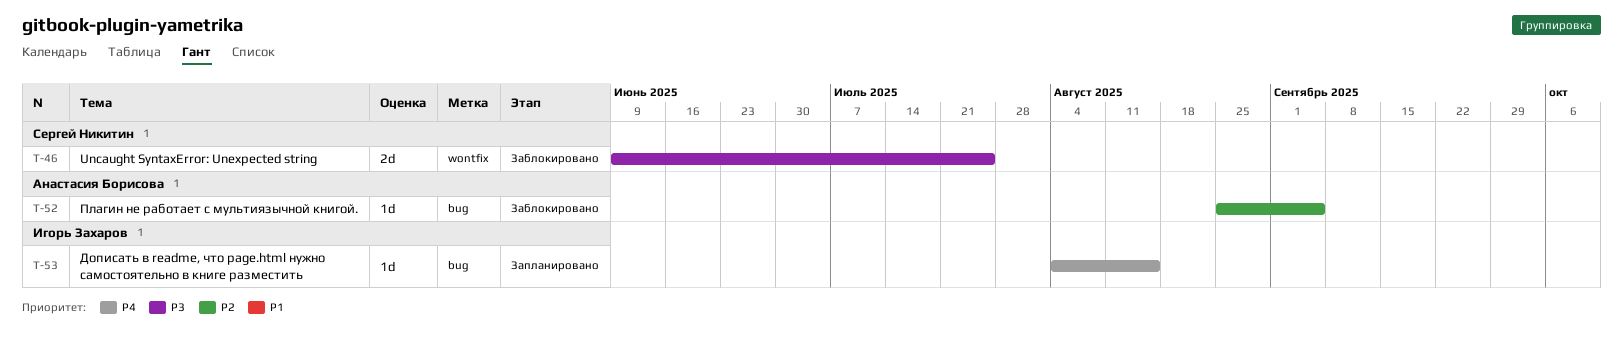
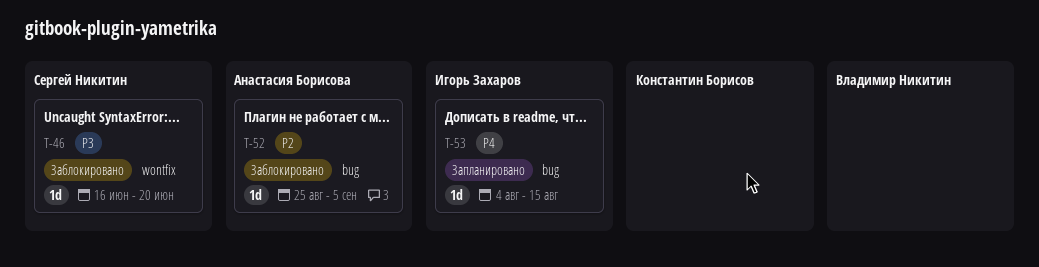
T-46, estimate: 2d -> 1d
T-46, start: Jun 9 -> Jun 16
T-46, due: Jul 25 -> Jun 20

